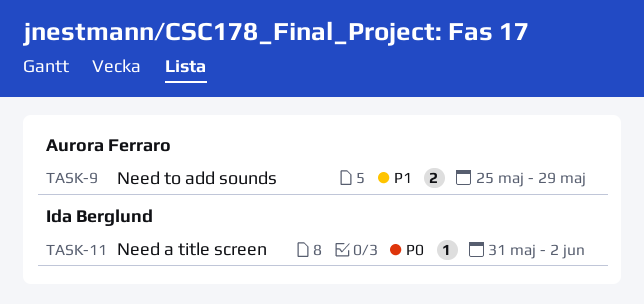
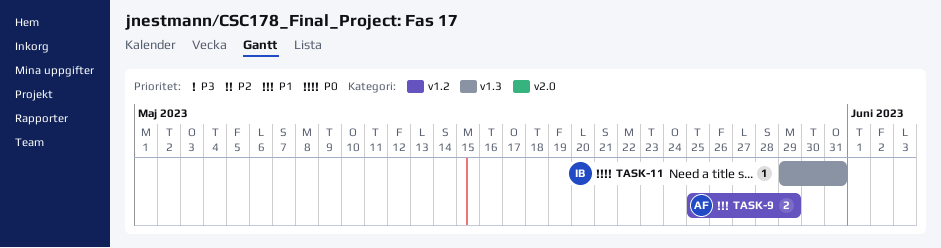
TASK-11, start: May 31 -> May 29
TASK-11, due: Jun 2 -> May 31

